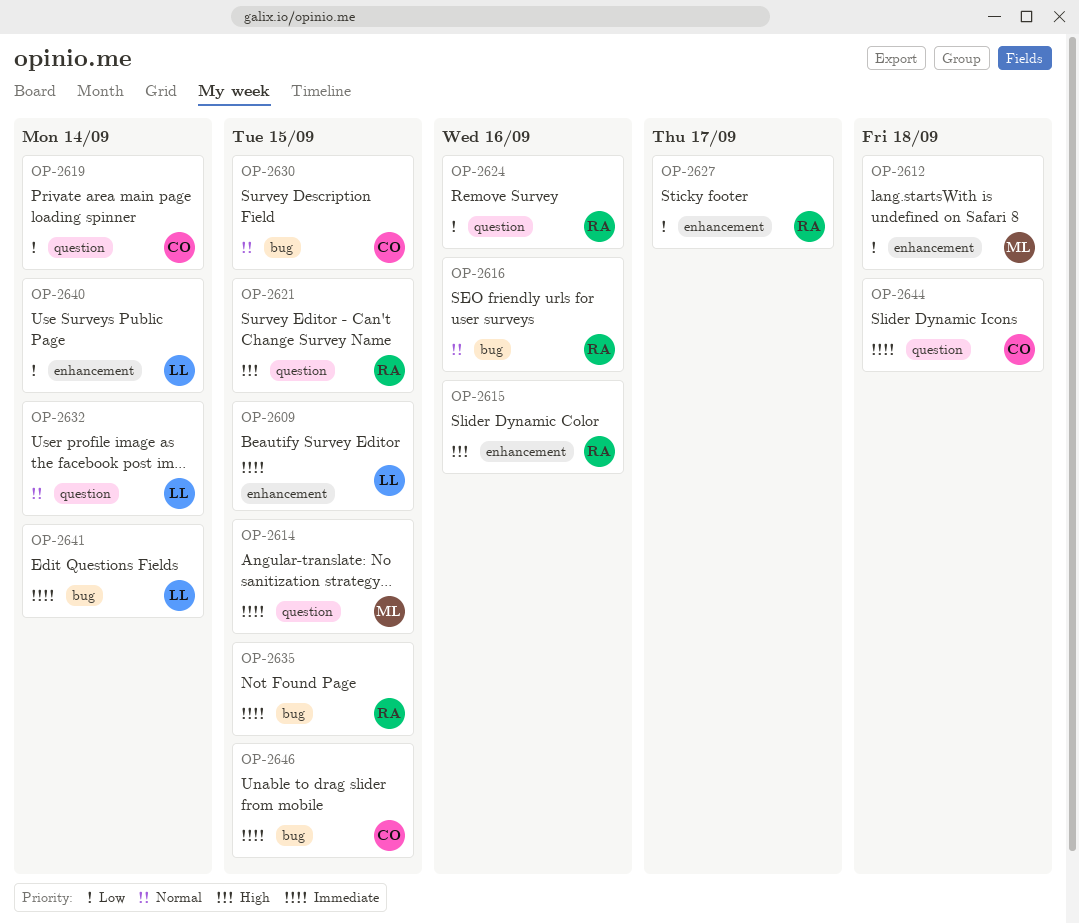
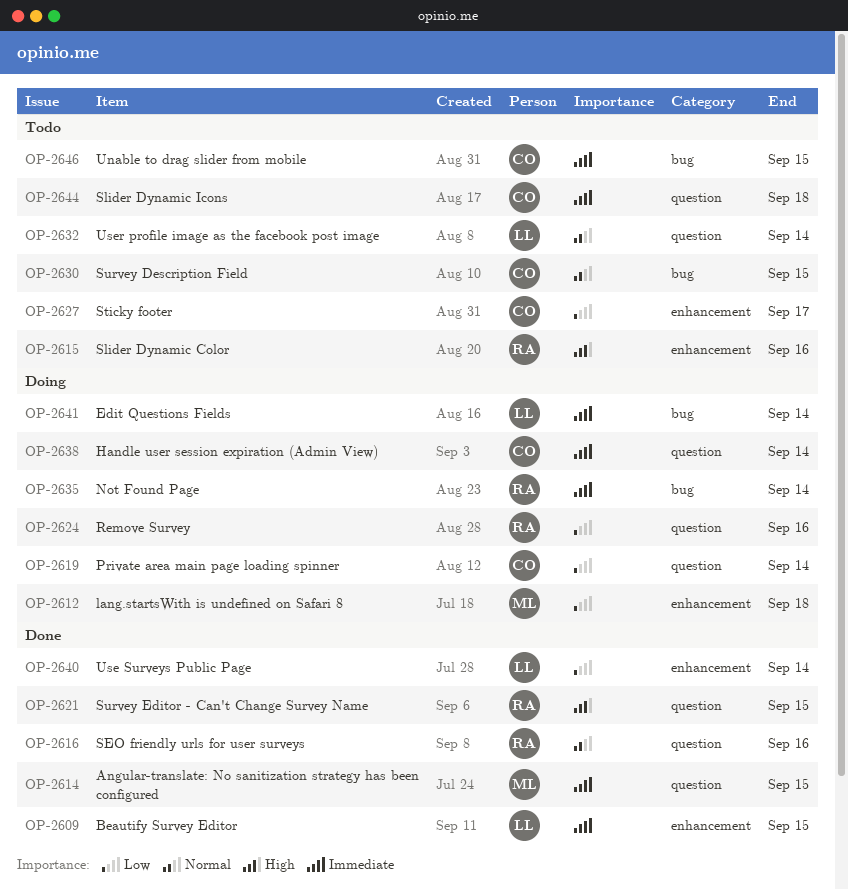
OP-2616, label: bug -> question
OP-2627, owner: RA -> CO
OP-2635, due: Sep 15 -> Sep 14
OP-2638: none -> present

